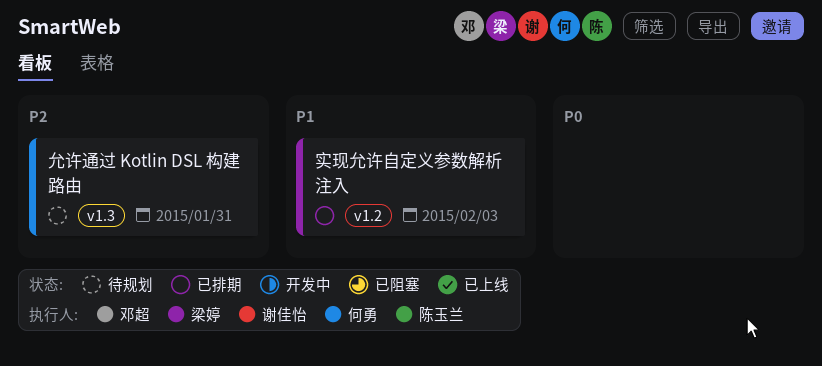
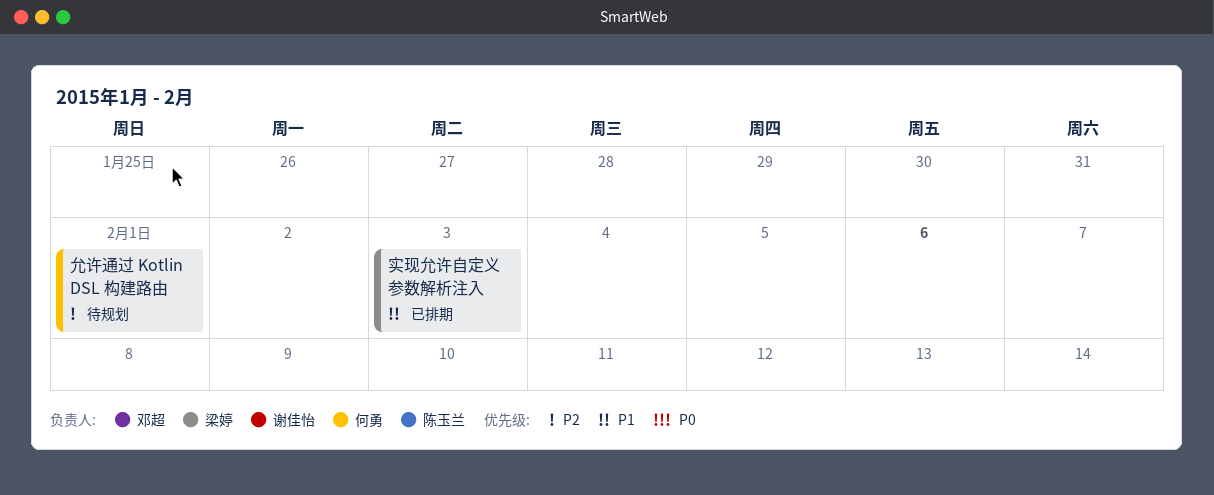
允许通过 Kotlin DSL 构建路由, due: Jan 31 -> Feb 1

